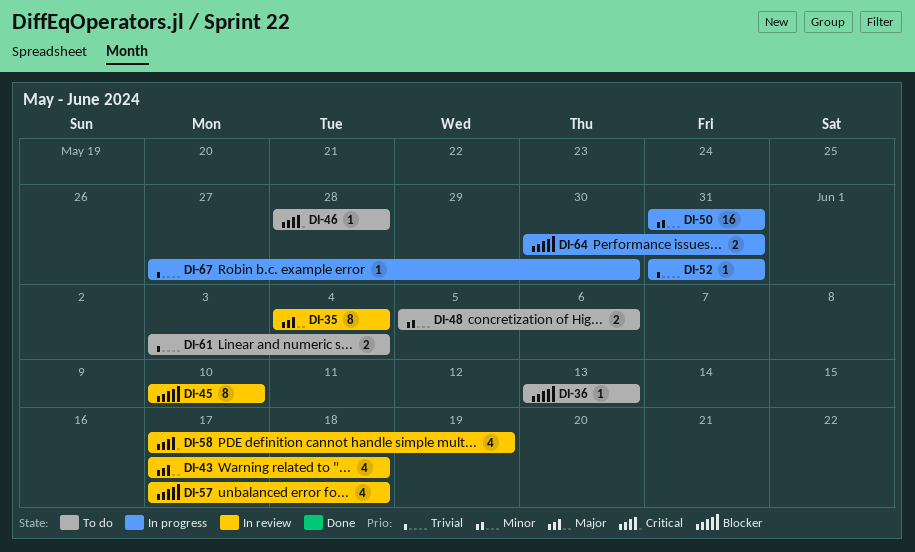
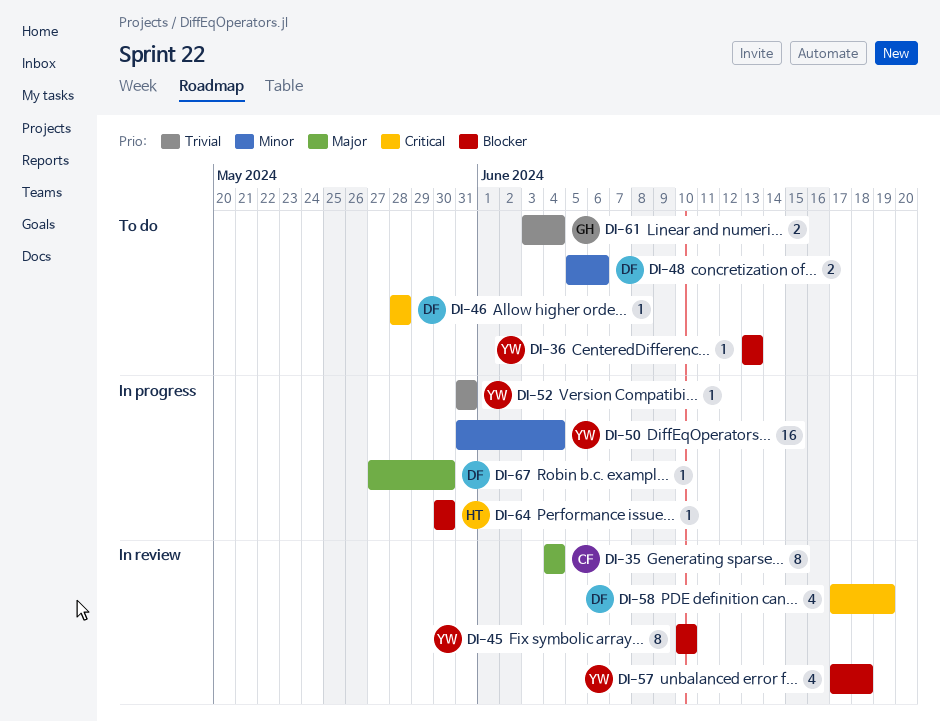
DI-43: present -> none
DI-50, due: May 31 -> Jun 4
DI-64, estimate: 2 -> 1
DI-64, due: May 31 -> May 30
DI-67, priority: Trivial -> Major

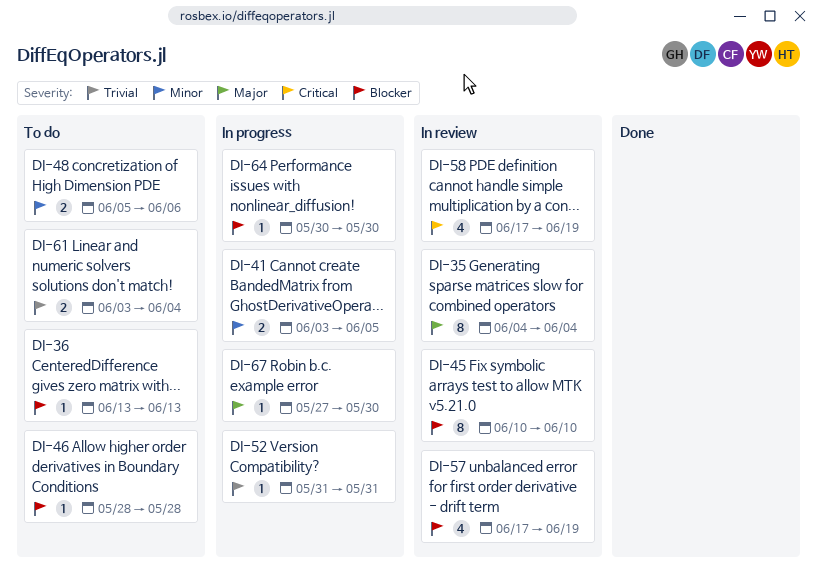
DI-41: none -> present
DI-46, priority: Critical -> Blocker
DI-50: present -> none
DI-57, due: Jun 18 -> Jun 19

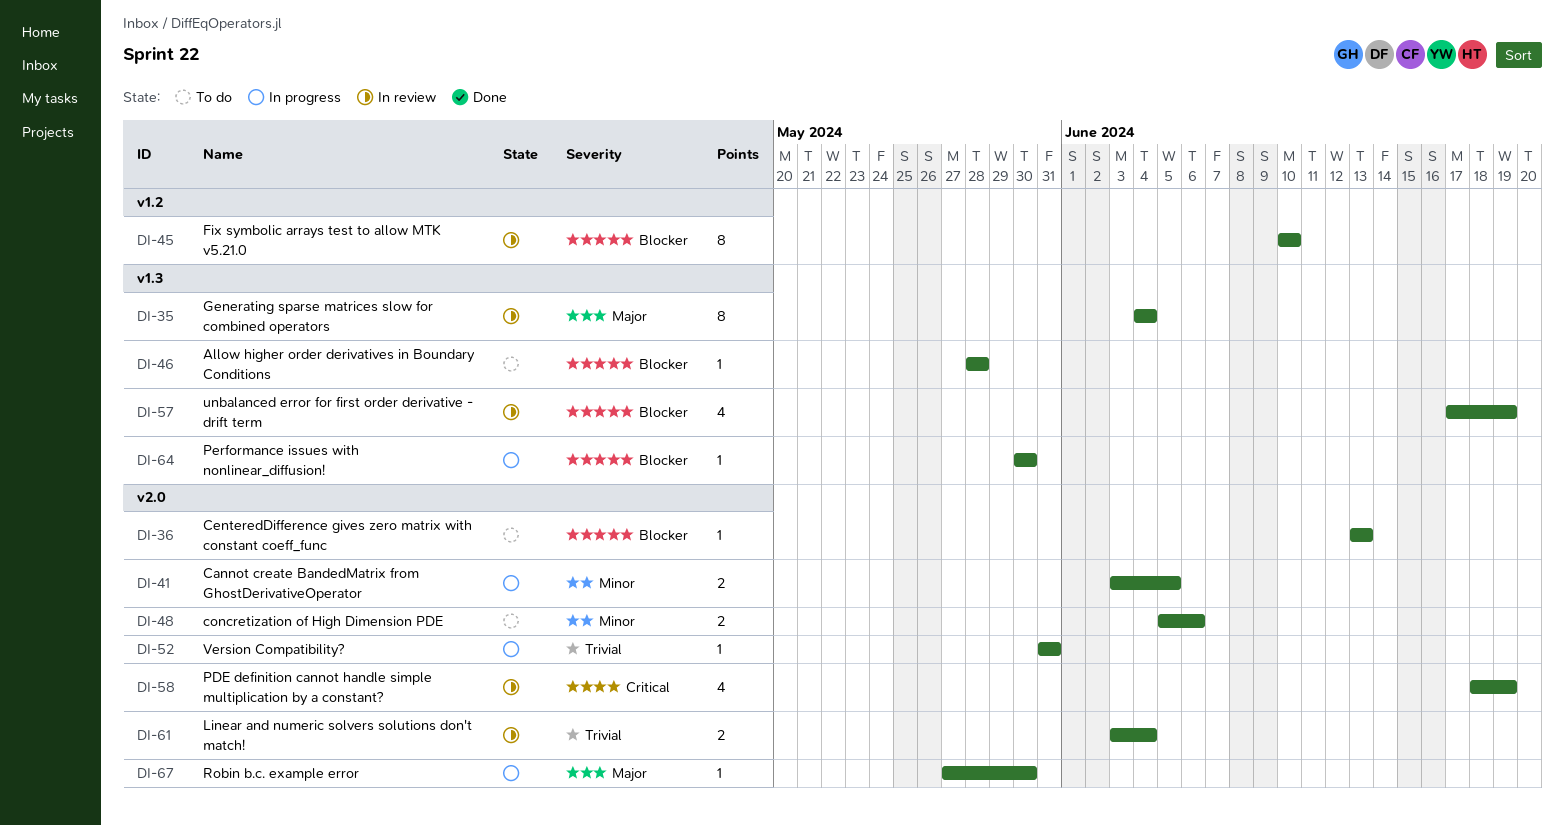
DI-58, start: Jun 17 -> Jun 18
DI-61, status: To do -> In review

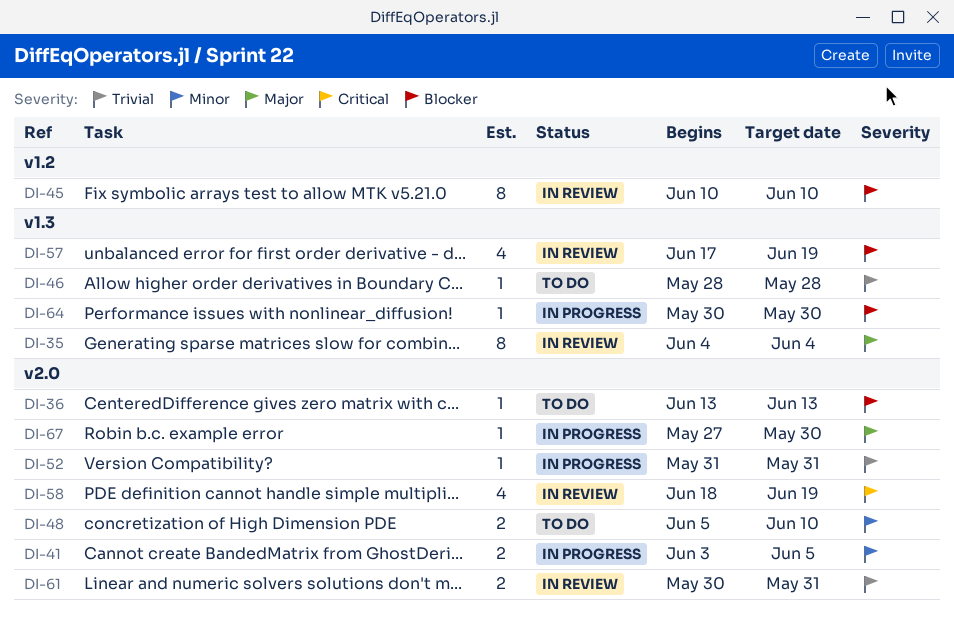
DI-46, priority: Blocker -> Trivial
DI-48, due: Jun 6 -> Jun 10
DI-61, start: Jun 3 -> May 30
DI-61, due: Jun 4 -> May 31

